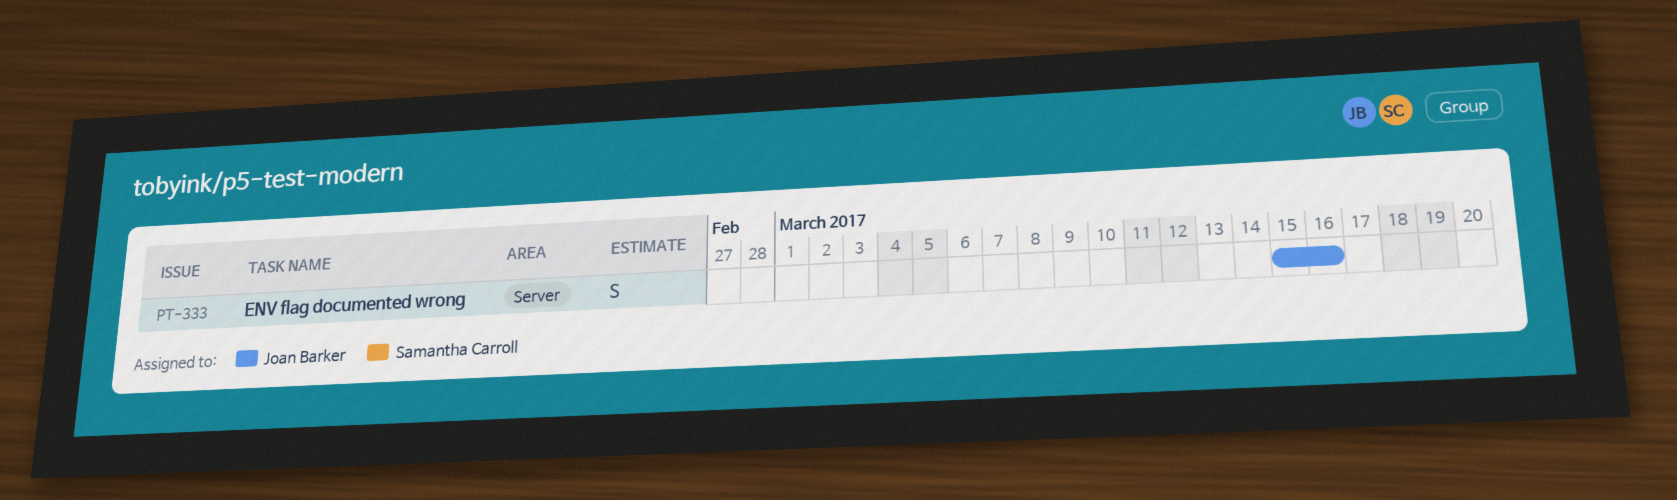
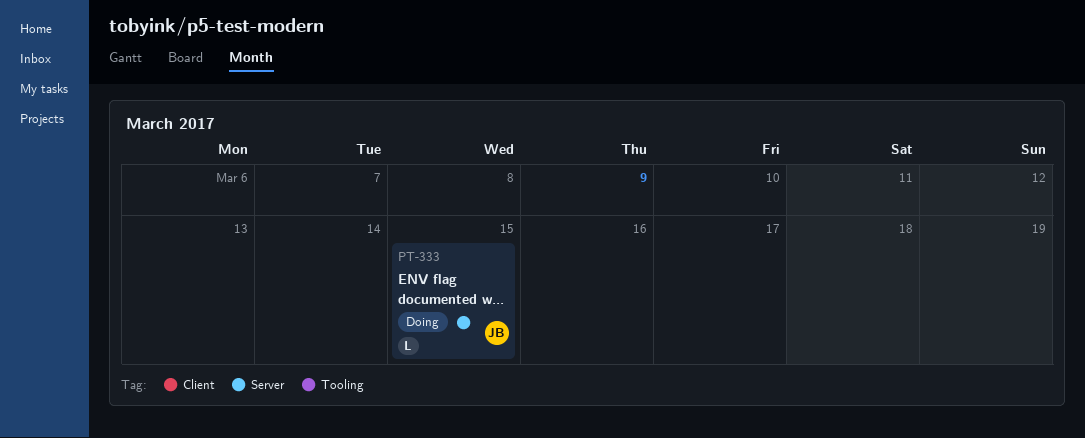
PT-333, estimate: S -> L
PT-333, due: Mar 16 -> Mar 15

